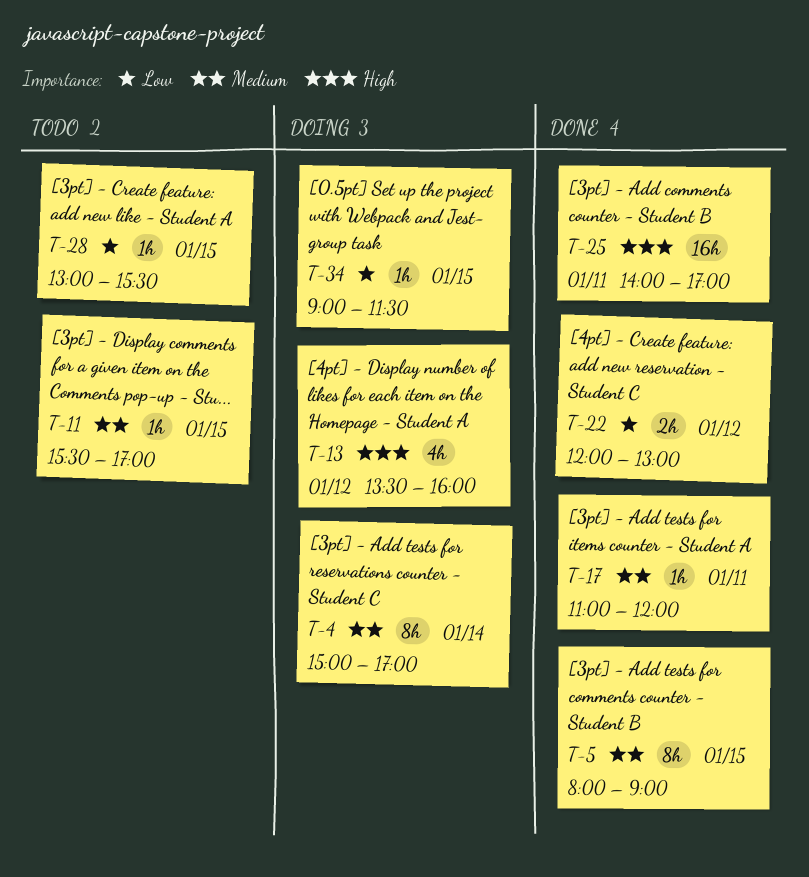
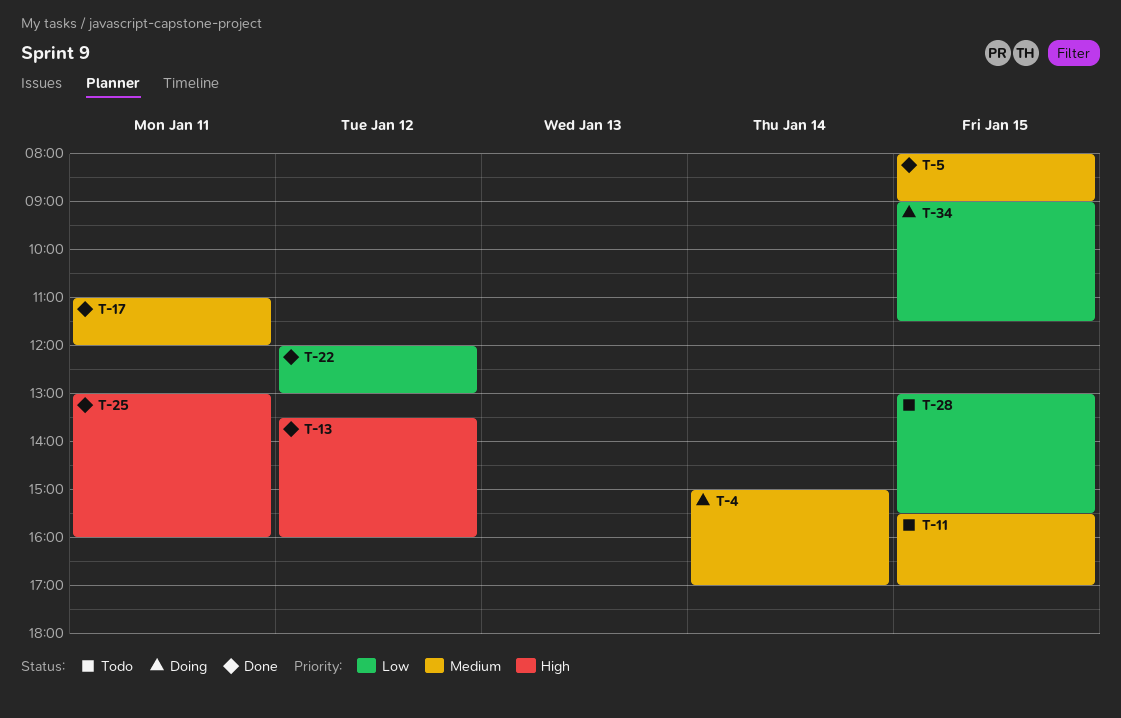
T-13, status: Doing -> Done
T-25, begins: 14:00 -> 13:00
T-25, ends: 17:00 -> 16:00

